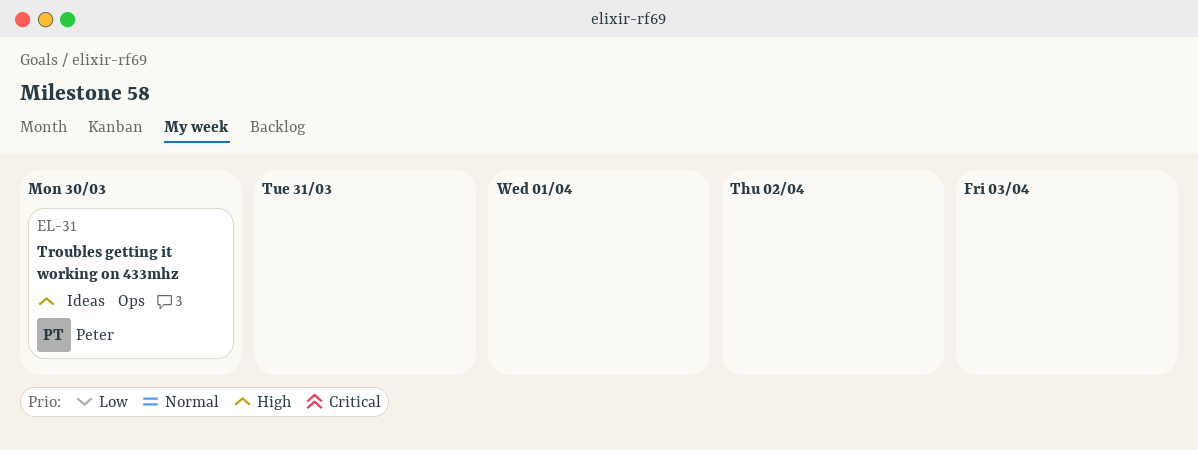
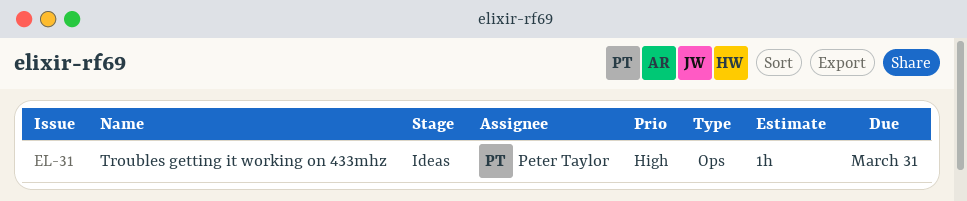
EL-31, due: Mar 30 -> Mar 31

